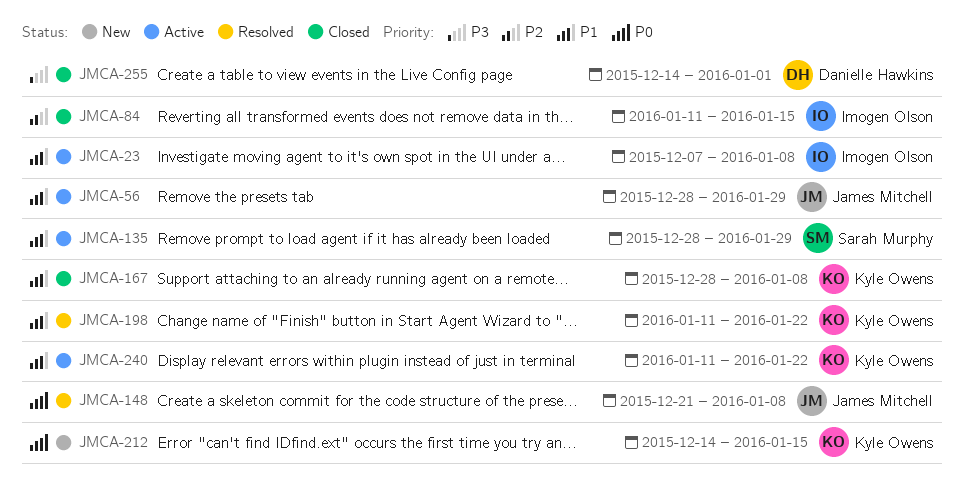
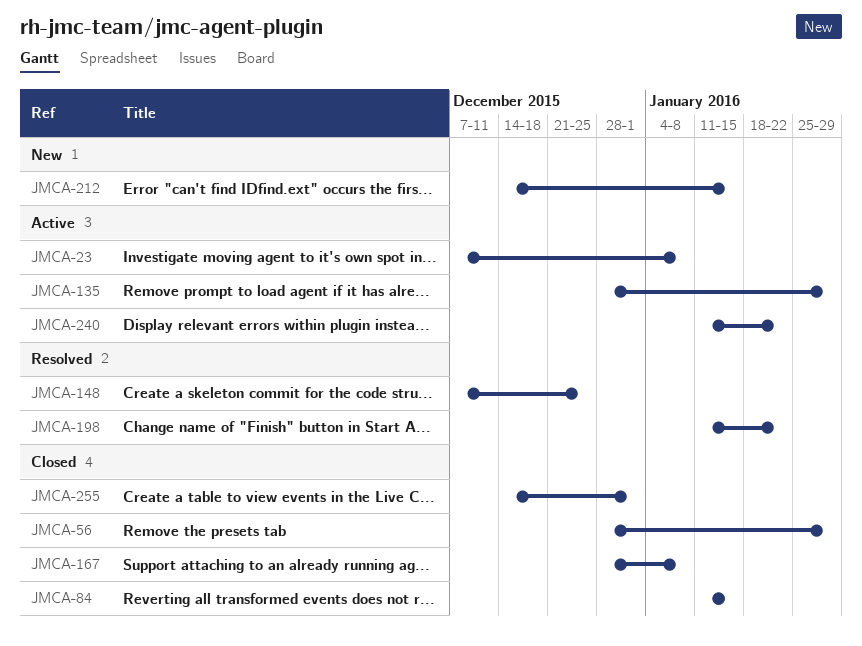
JMCA-56, status: Active -> Closed
JMCA-148, start: Dec 21 -> Dec 7
JMCA-148, due: Jan 8 -> Dec 25

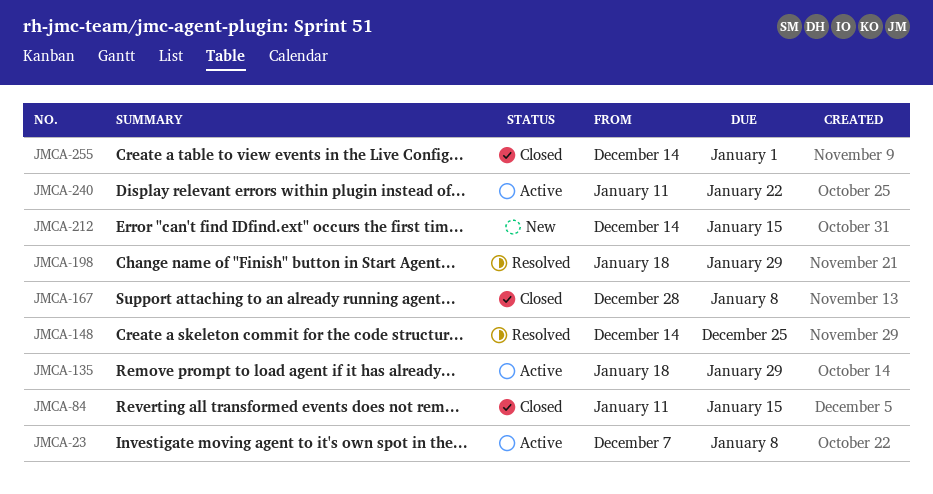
JMCA-56: present -> none
JMCA-135, start: Dec 28 -> Jan 18
JMCA-148, start: Dec 7 -> Dec 14
JMCA-198, start: Jan 11 -> Jan 18
JMCA-198, due: Jan 22 -> Jan 29

